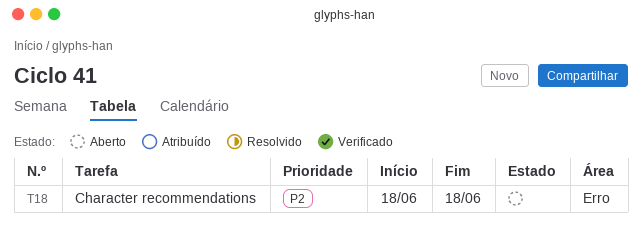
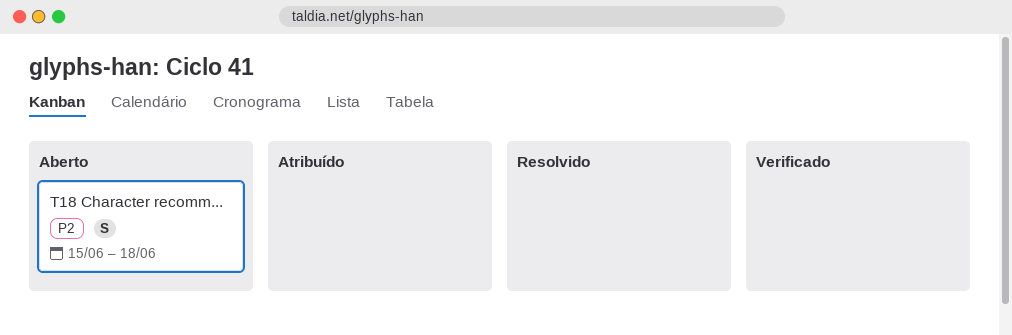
T18, start: Jun 18 -> Jun 15

